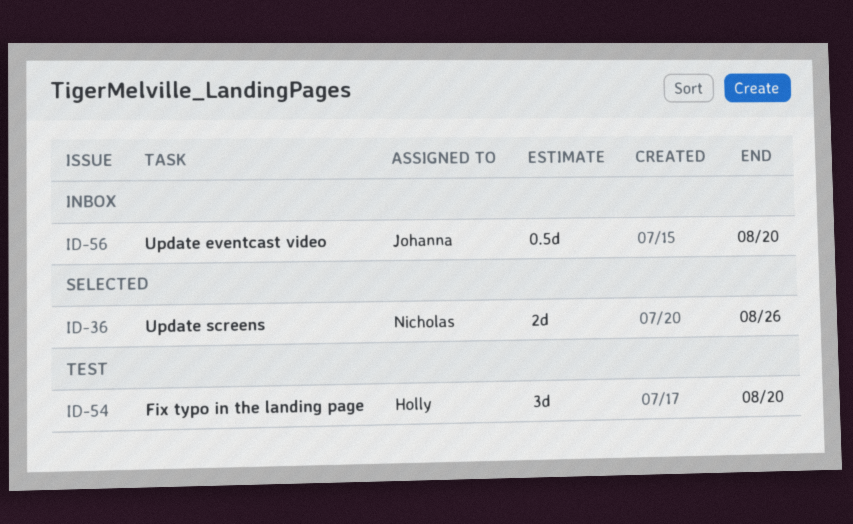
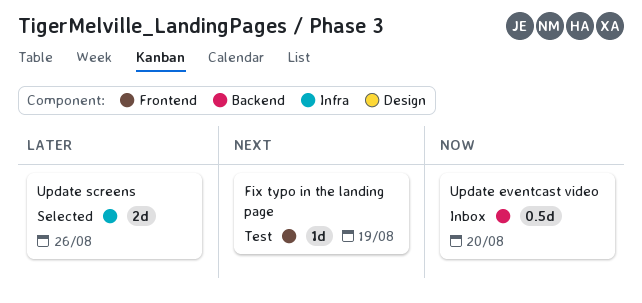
Fix typo in the landing page, estimate: 3d -> 1d
Fix typo in the landing page, due: Aug 20 -> Aug 19

